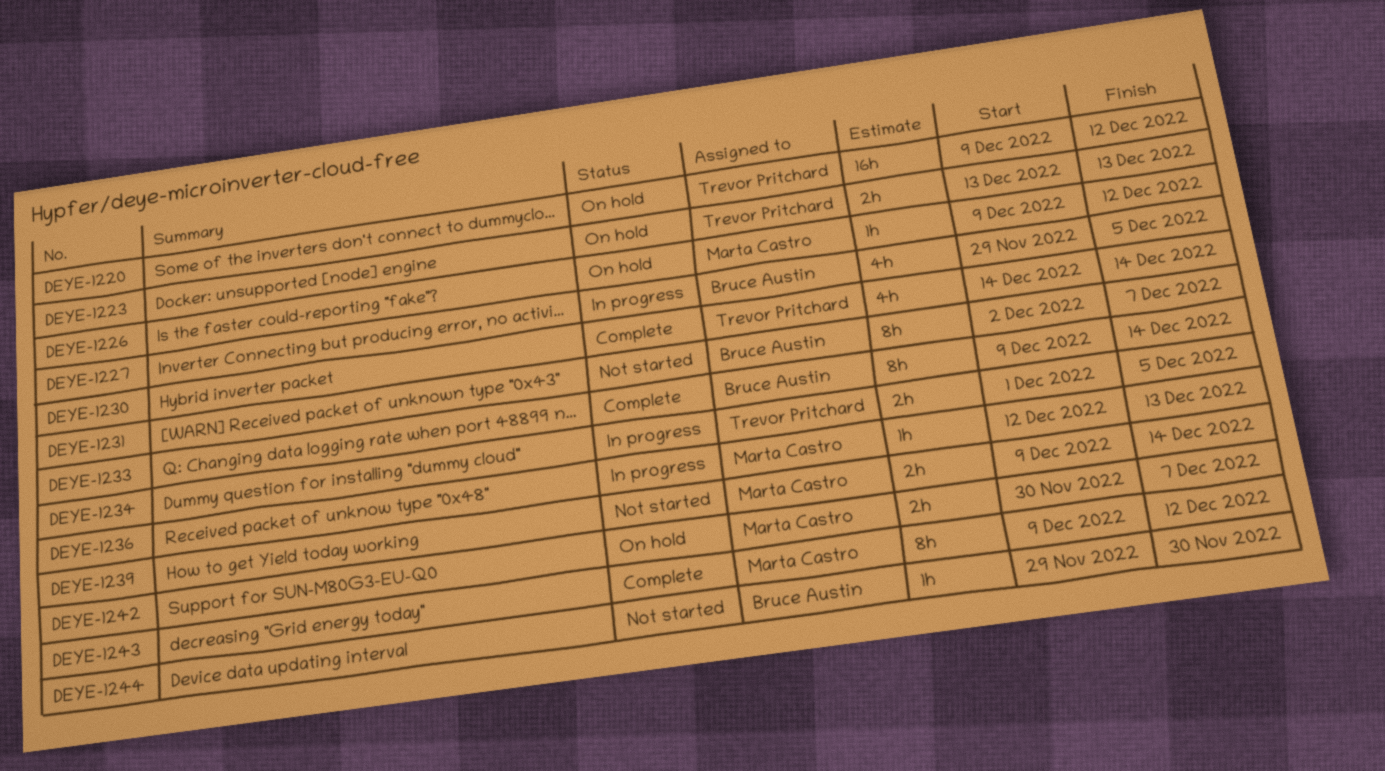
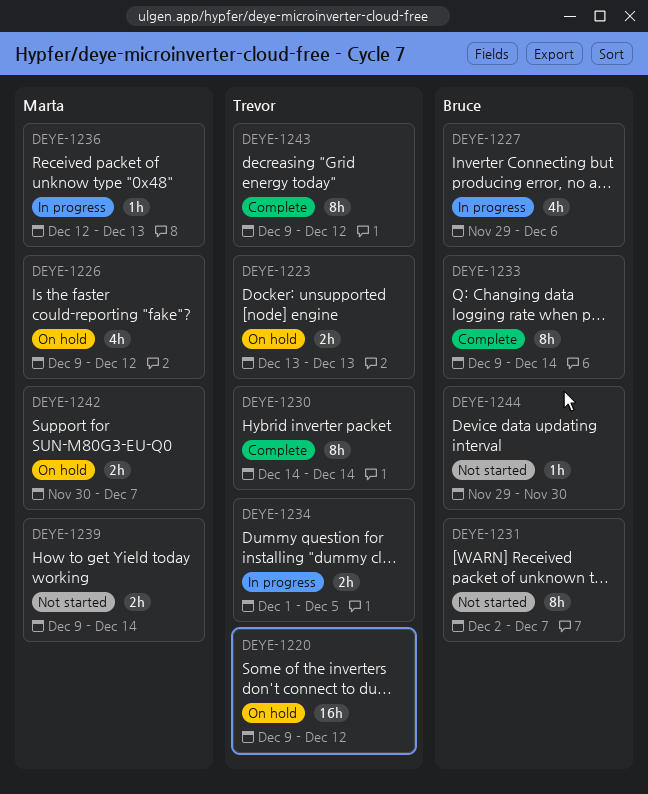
DEYE-1226, estimate: 1h -> 4h
DEYE-1227, due: Dec 5 -> Dec 6
DEYE-1230, estimate: 4h -> 8h
DEYE-1243, owner: Marta Castro -> Trevor Pritchard

